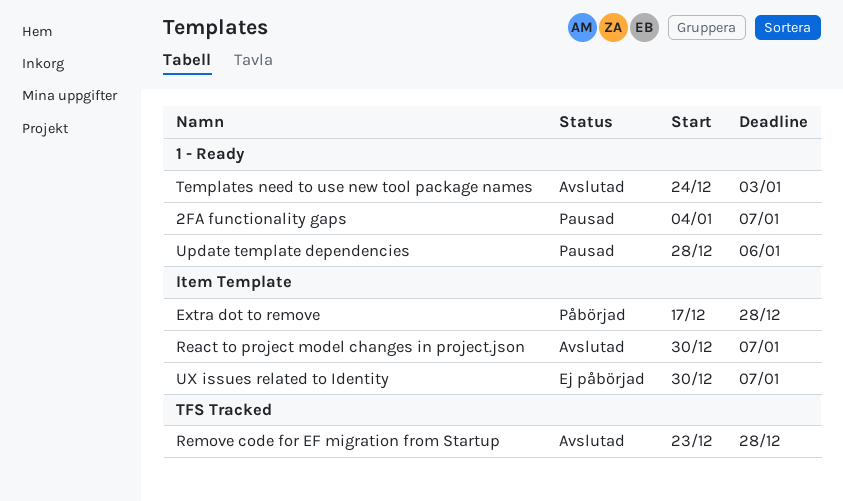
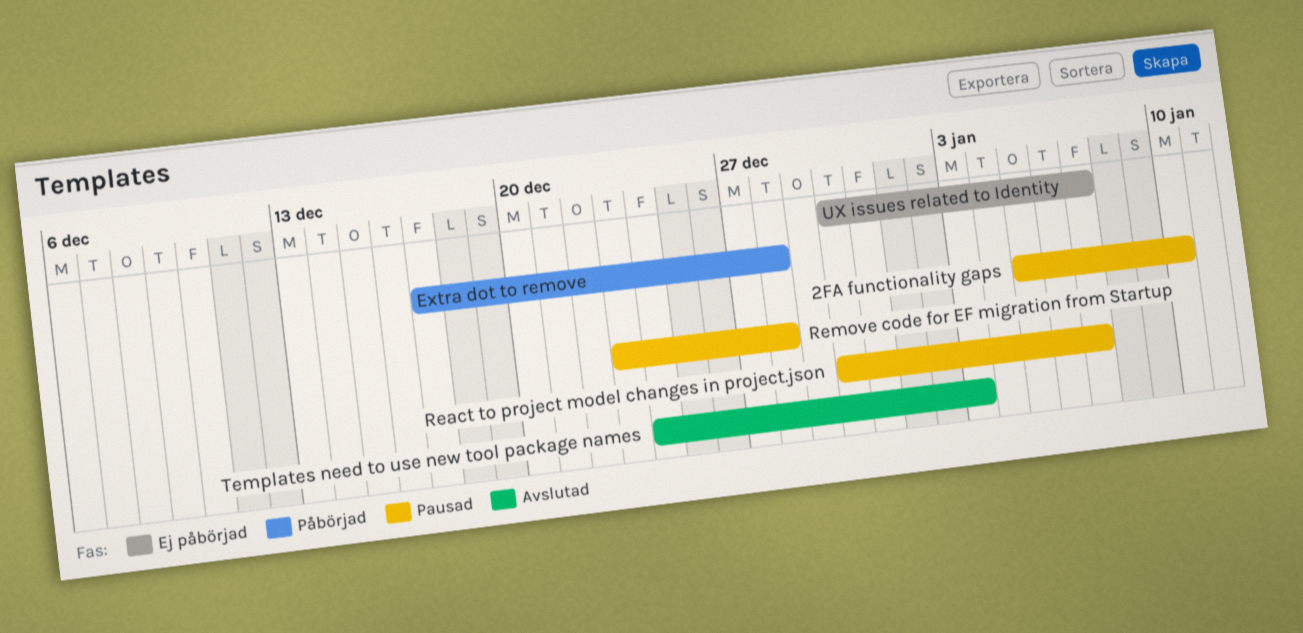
2FA functionality gaps, start: Jan 4 -> Jan 5
2FA functionality gaps, due: Jan 7 -> Jan 10
React to project model changes in project.json, status: Avslutad -> Pausad
Remove code for EF migration from Startup, status: Avslutad -> Pausad
Update template dependencies: present -> none

